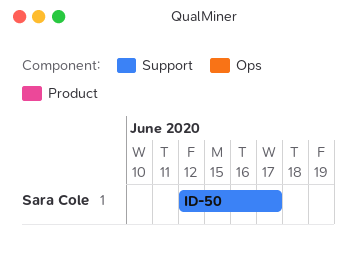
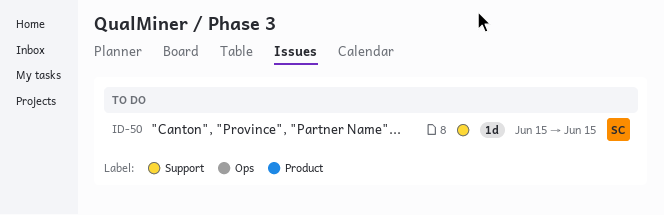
ID-50, start: Jun 12 -> Jun 15
ID-50, due: Jun 17 -> Jun 15

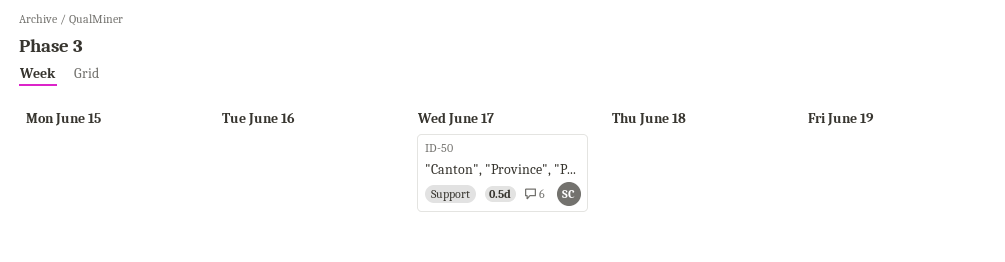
ID-50, estimate: 1d -> 0.5d
ID-50, due: Jun 15 -> Jun 17

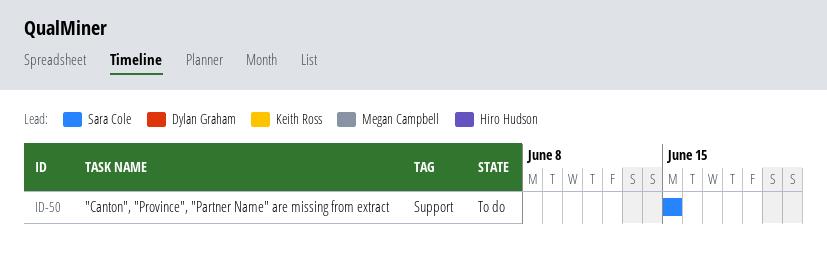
ID-50, due: Jun 17 -> Jun 15

